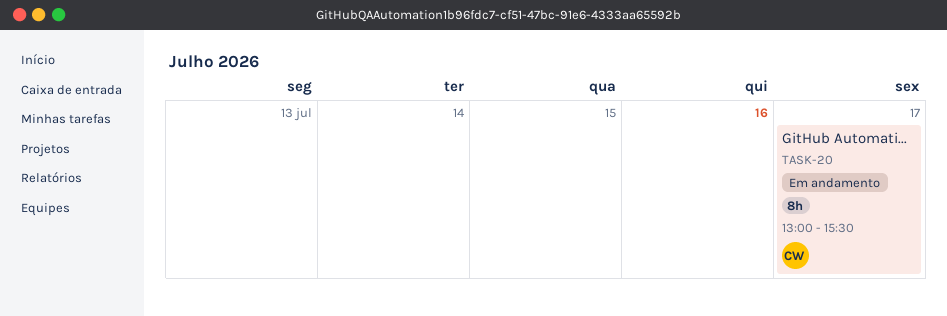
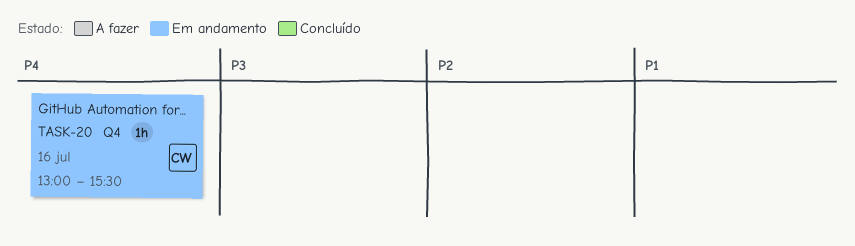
TASK-20, estimate: 8h -> 1h
TASK-20, day: Jul 17 -> Jul 16

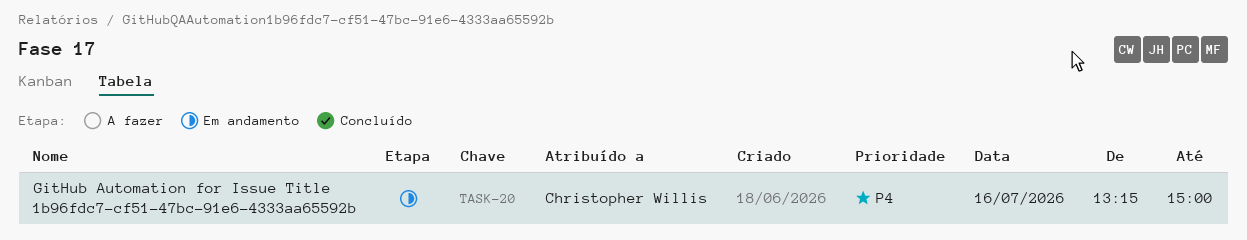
TASK-20, begins: 13:00 -> 13:15
TASK-20, ends: 15:30 -> 15:00

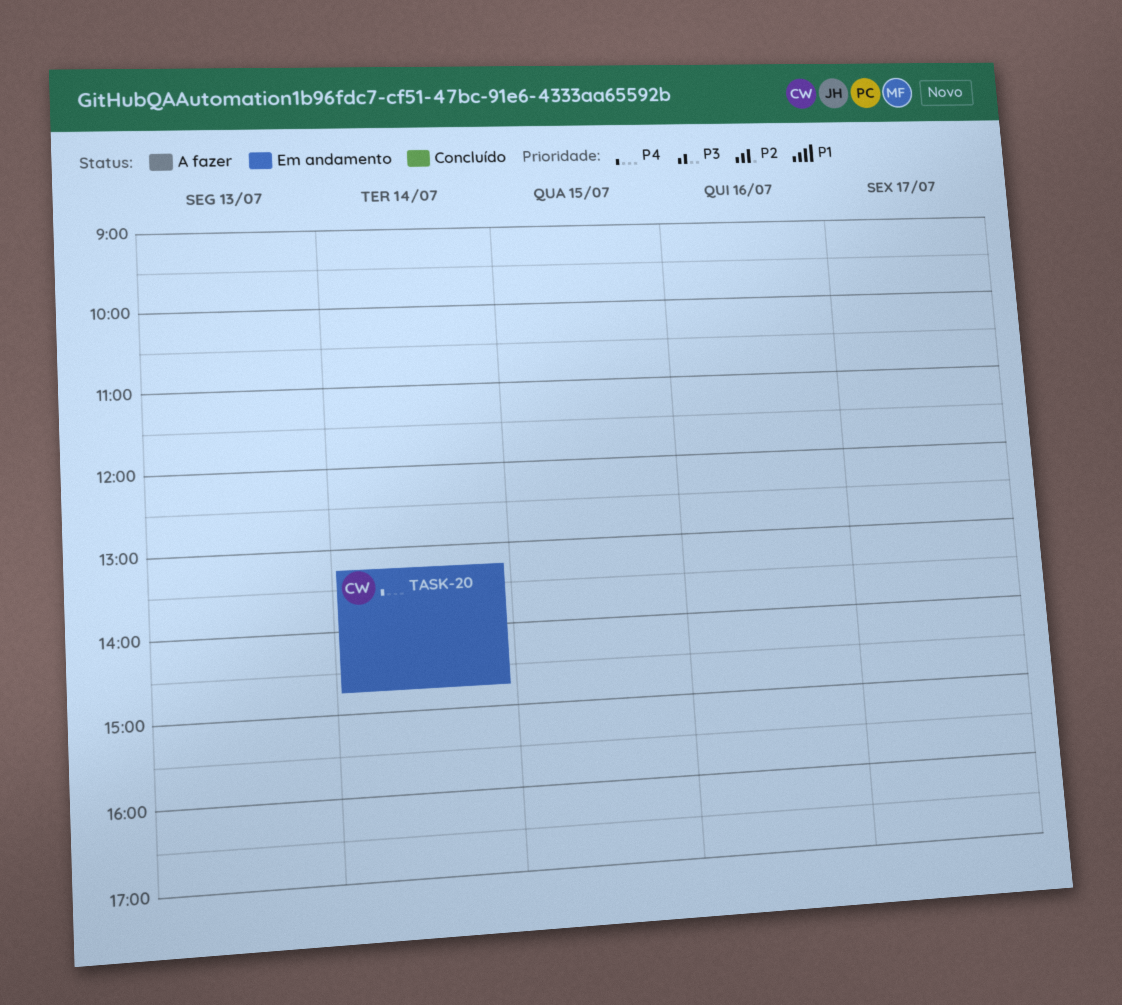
TASK-20, day: Jul 16 -> Jul 14
TASK-20, ends: 15:00 -> 14:45

